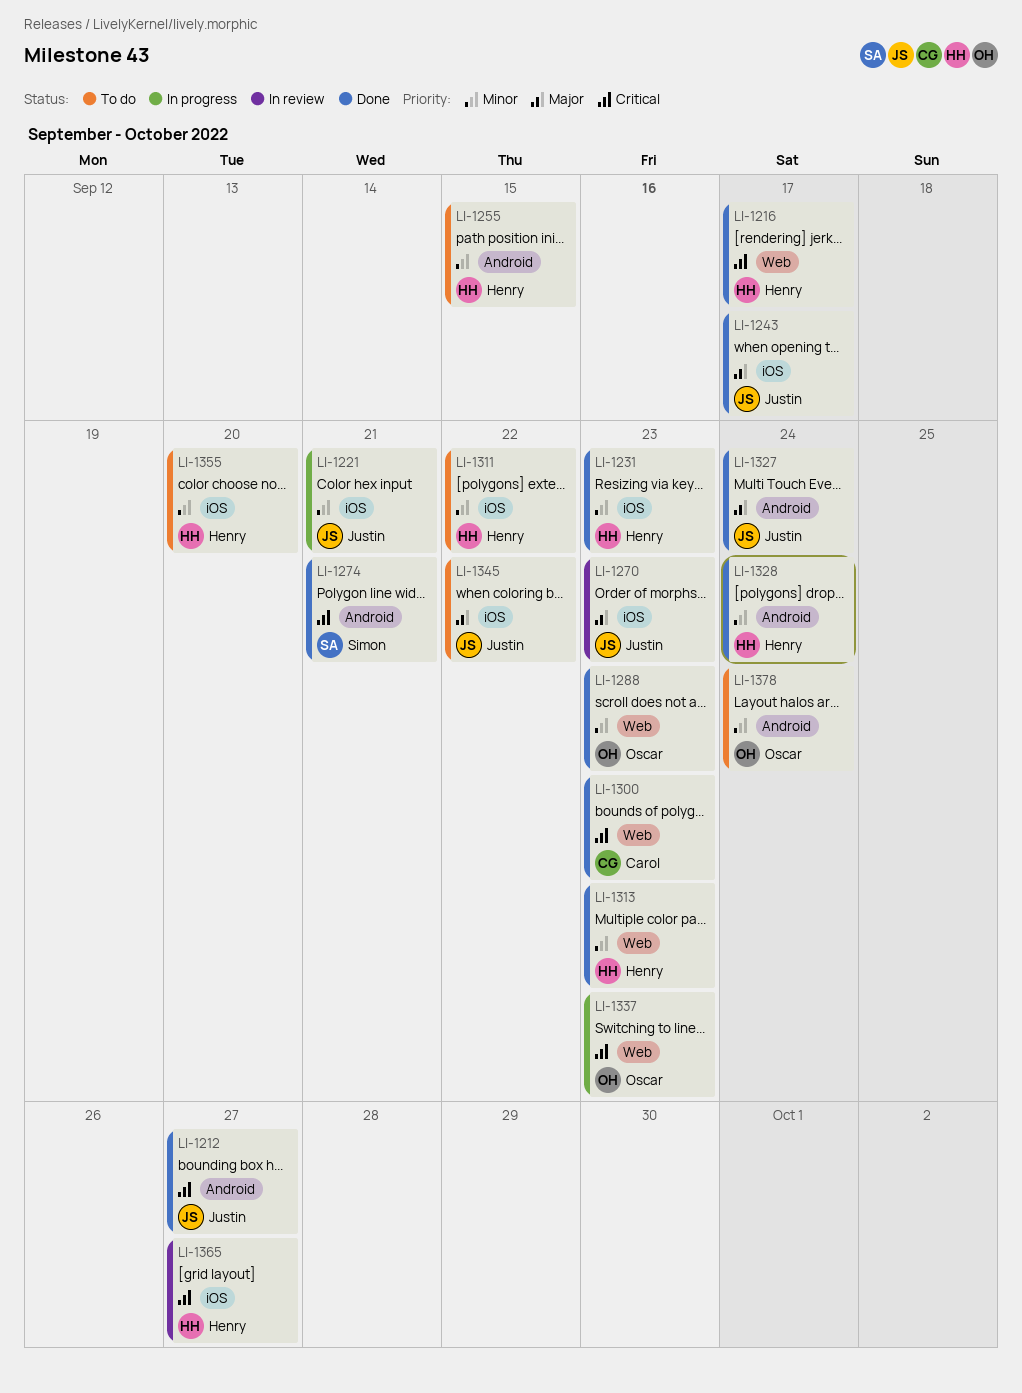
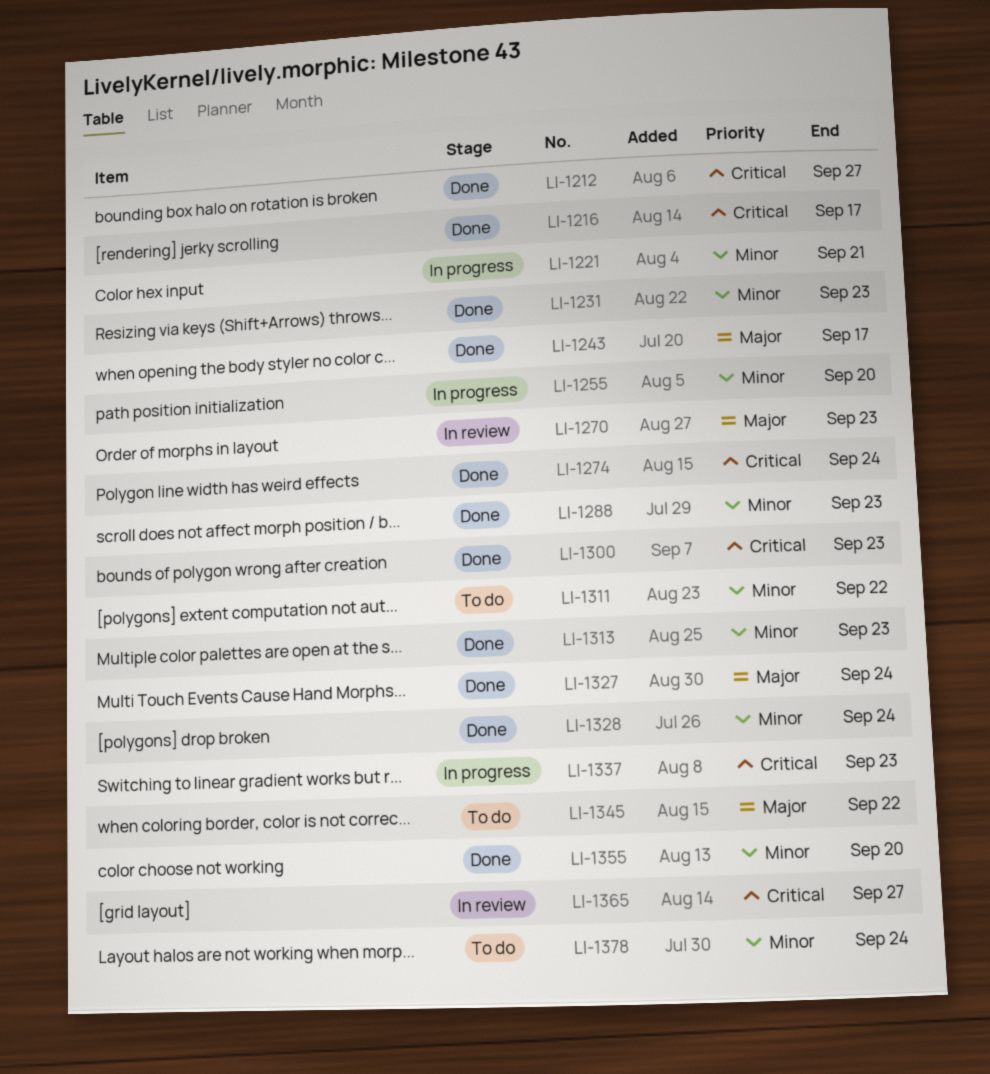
LI-1255, status: To do -> In progress
LI-1255, due: Sep 15 -> Sep 20
LI-1274, due: Sep 21 -> Sep 24
LI-1355, status: To do -> Done

